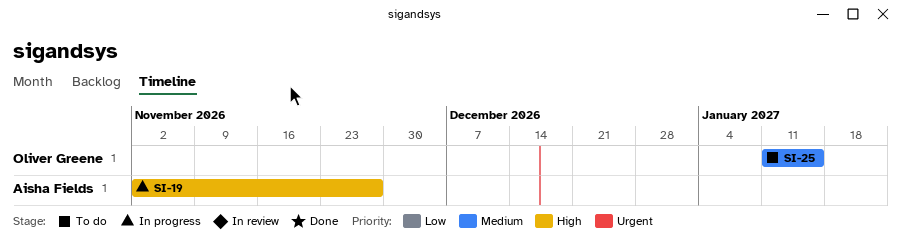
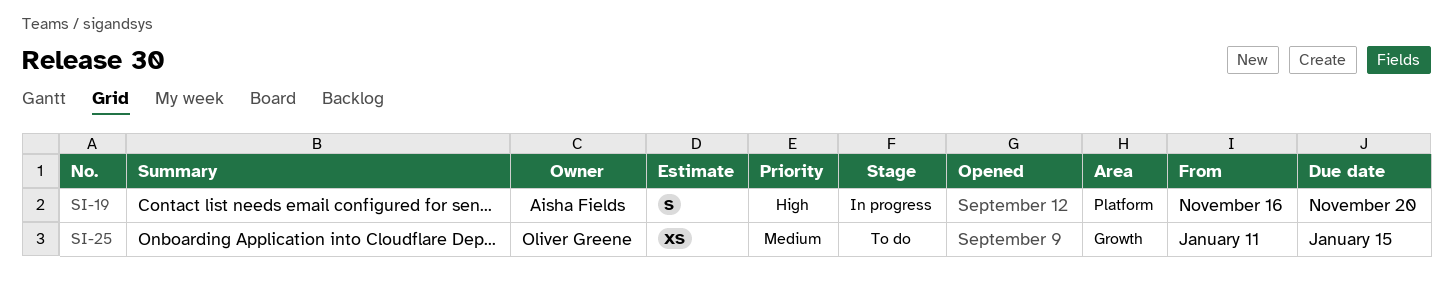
SI-19, start: Nov 2 -> Nov 16
SI-19, due: Nov 27 -> Nov 20

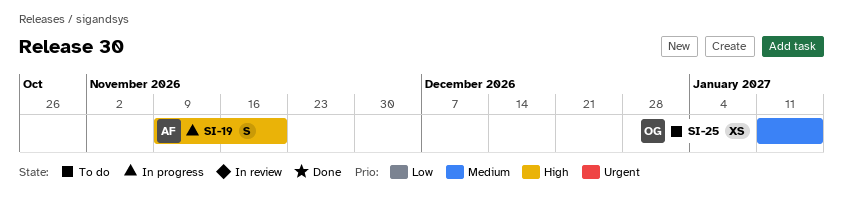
SI-19, start: Nov 16 -> Nov 9

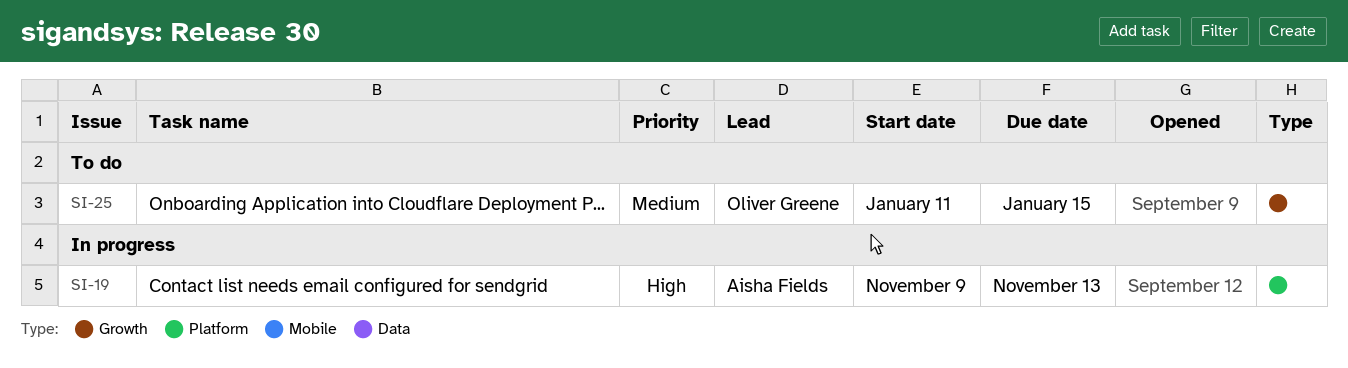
SI-19, due: Nov 20 -> Nov 13

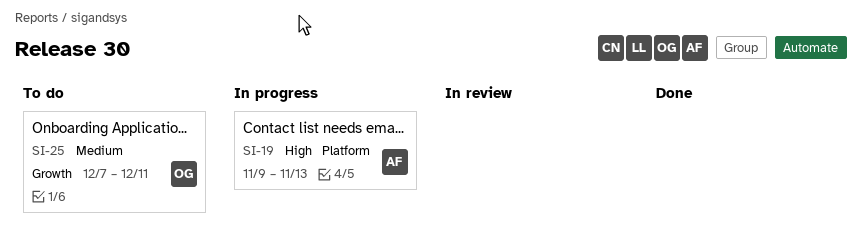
SI-25, start: Jan 11 -> Dec 7
SI-25, due: Jan 15 -> Dec 11

